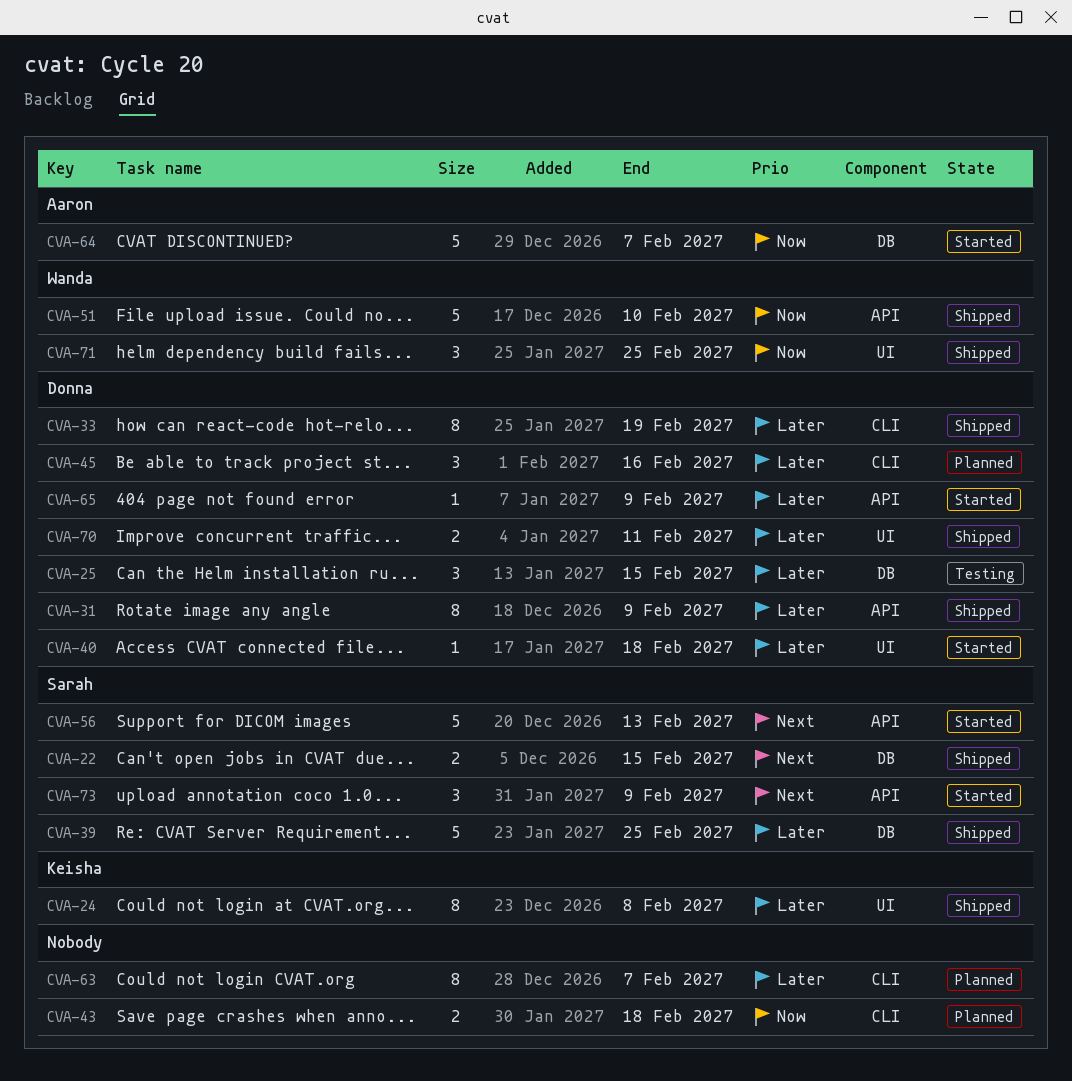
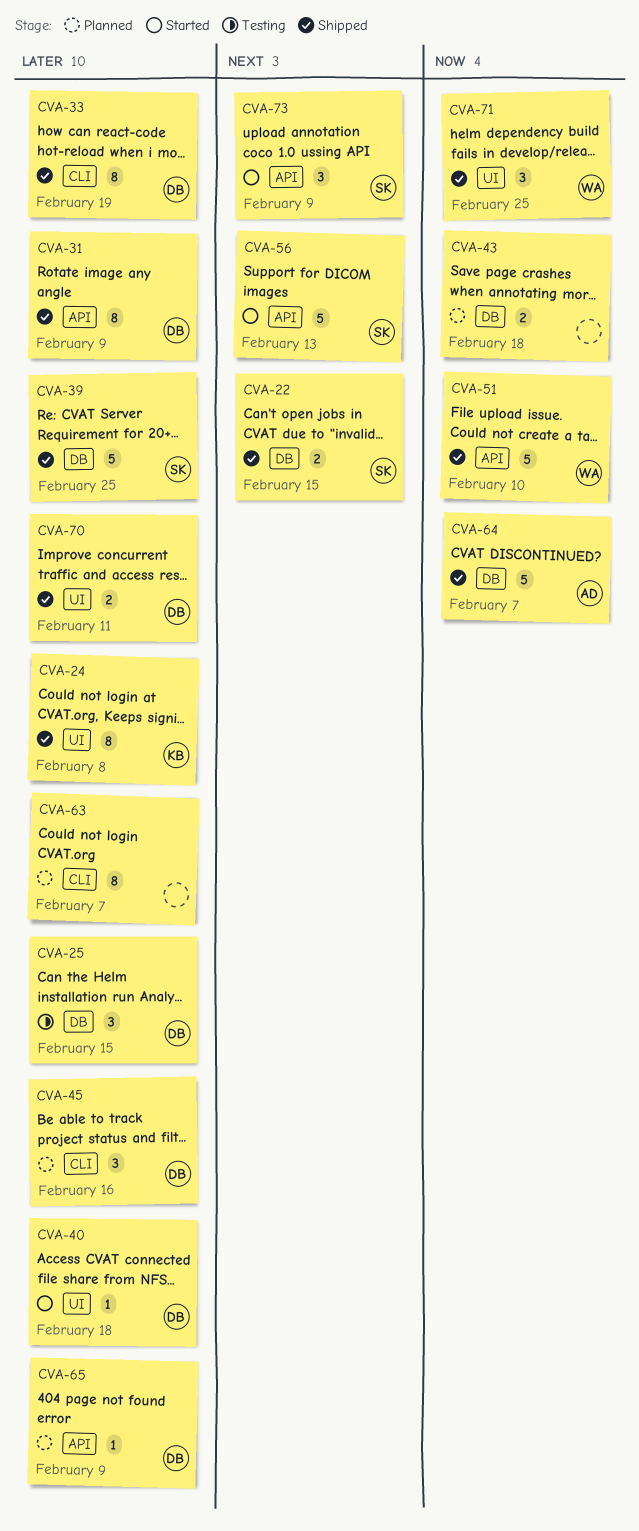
CVA-43, label: CLI -> DB
CVA-64, status: Started -> Shipped
CVA-65, status: Started -> Planned

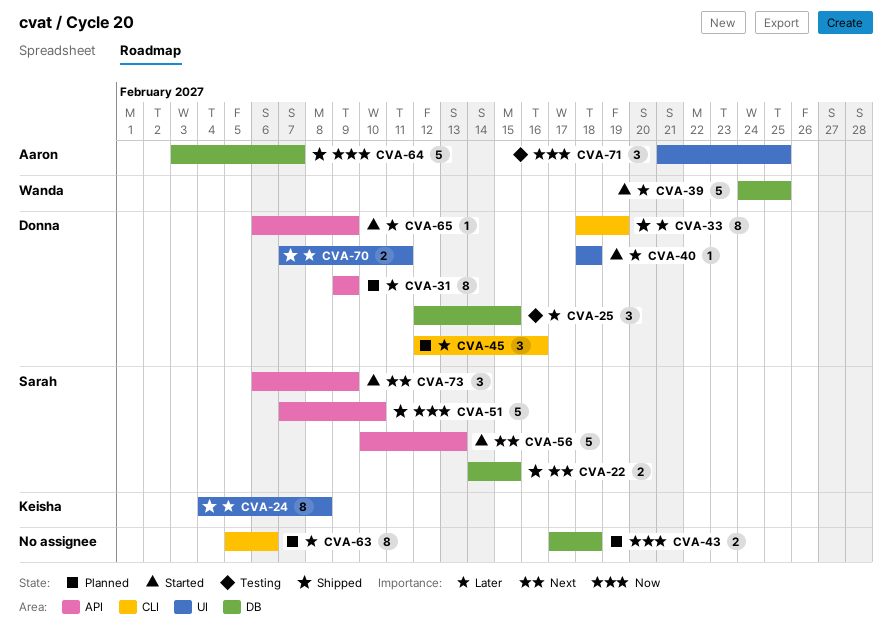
CVA-31, status: Shipped -> Planned
CVA-39, status: Shipped -> Started
CVA-39, owner: Sarah -> Wanda
CVA-51, owner: Wanda -> Sarah
CVA-63, due: Feb 7 -> Feb 6
CVA-65, status: Planned -> Started
CVA-71, status: Shipped -> Testing
CVA-71, owner: Wanda -> Aaron

